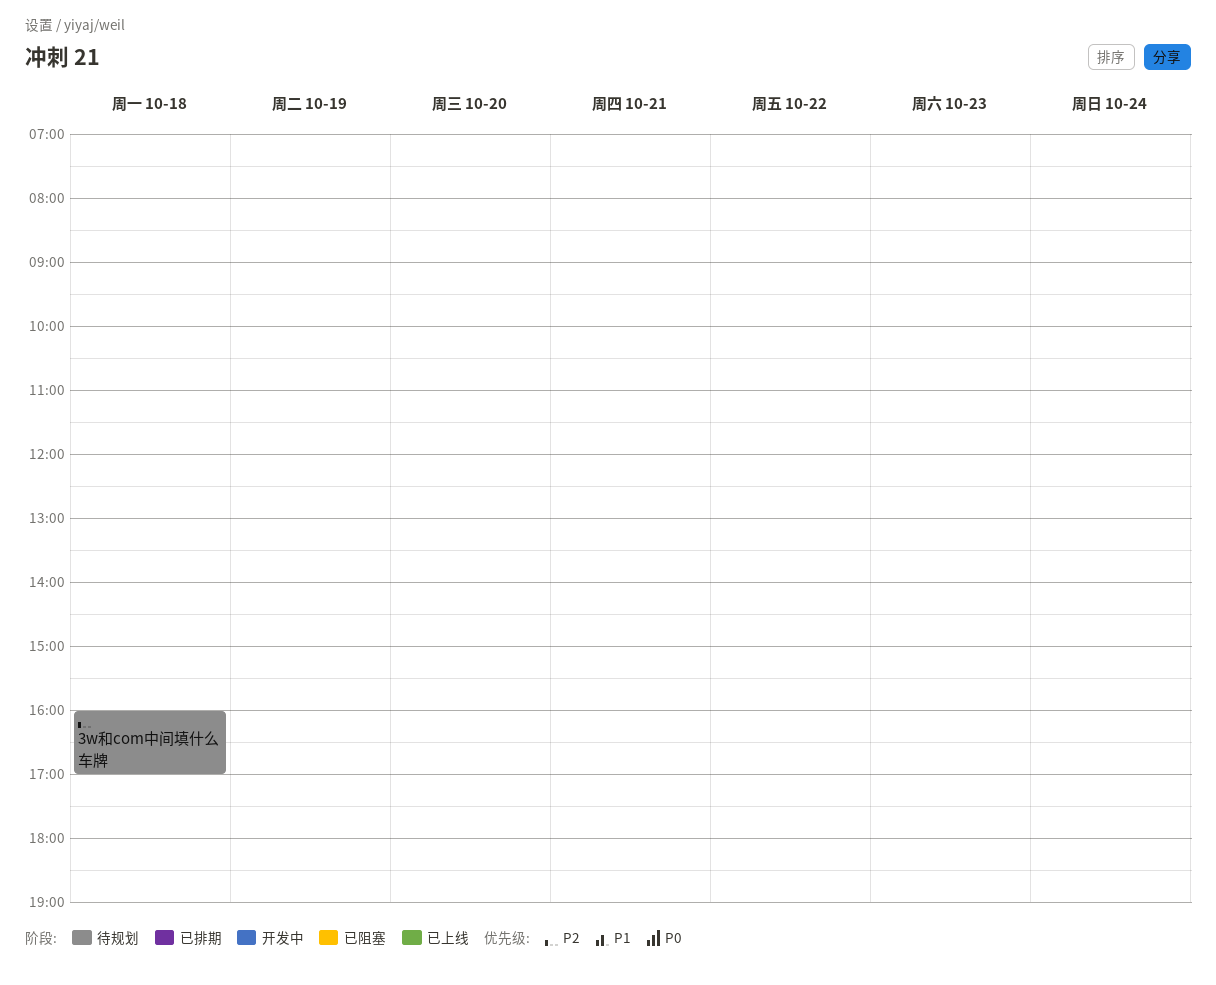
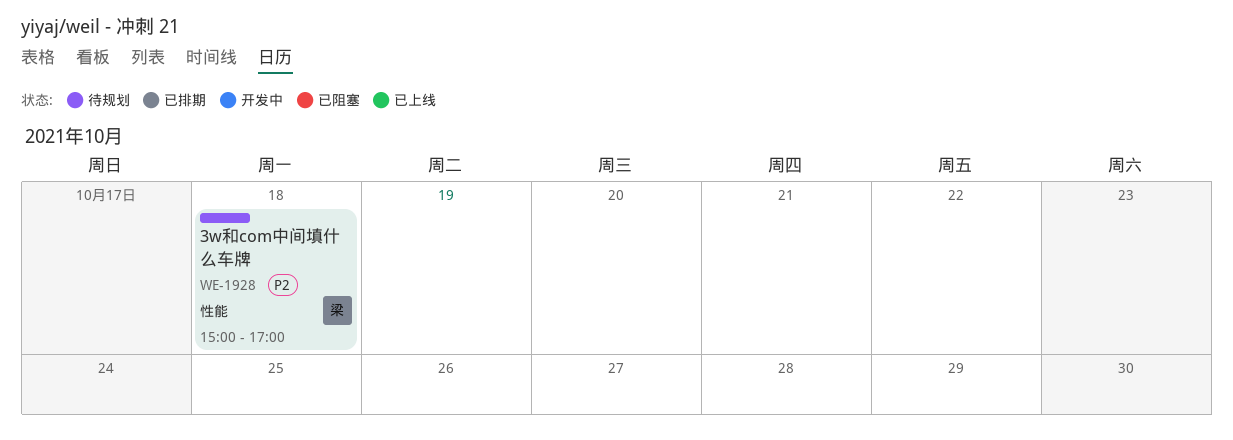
3w和com中间填什么车牌, begins: 16:00 -> 15:00

